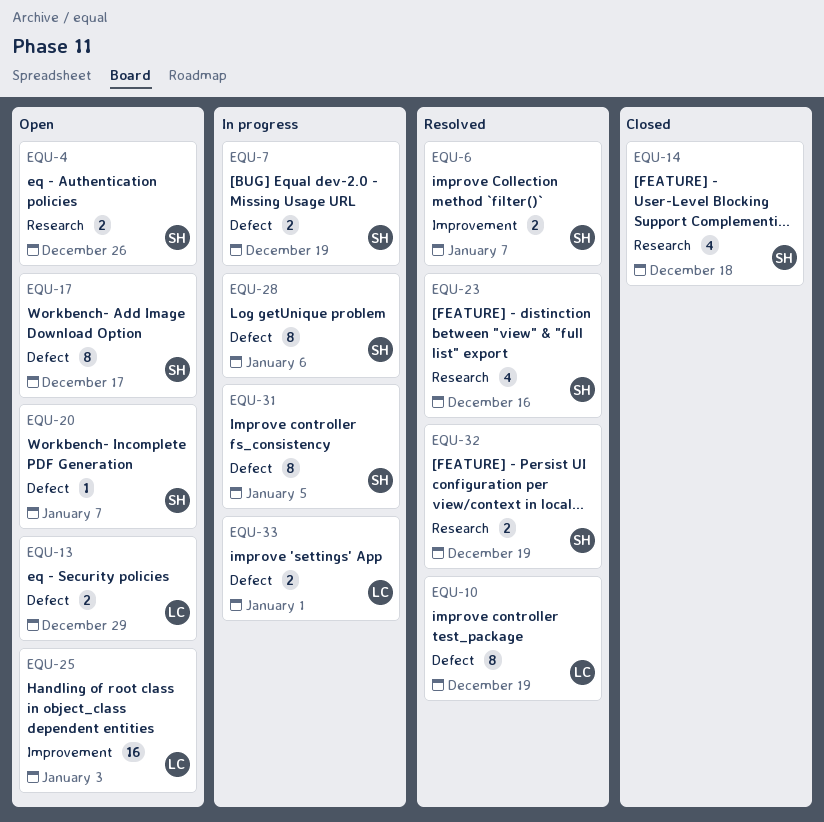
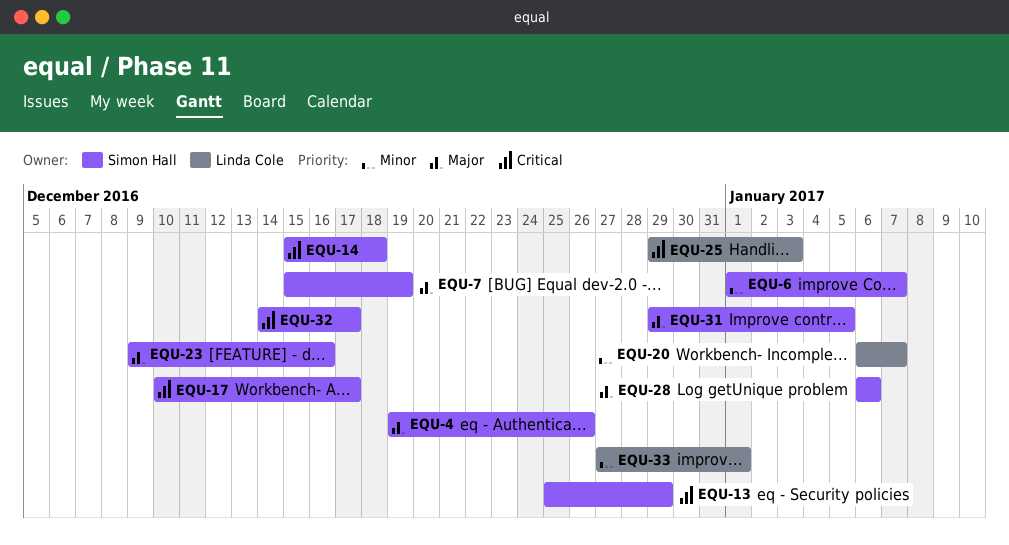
EQU-10: present -> none
EQU-13, owner: Linda Cole -> Simon Hall
EQU-20, owner: Simon Hall -> Linda Cole
EQU-32, due: Dec 19 -> Dec 17

